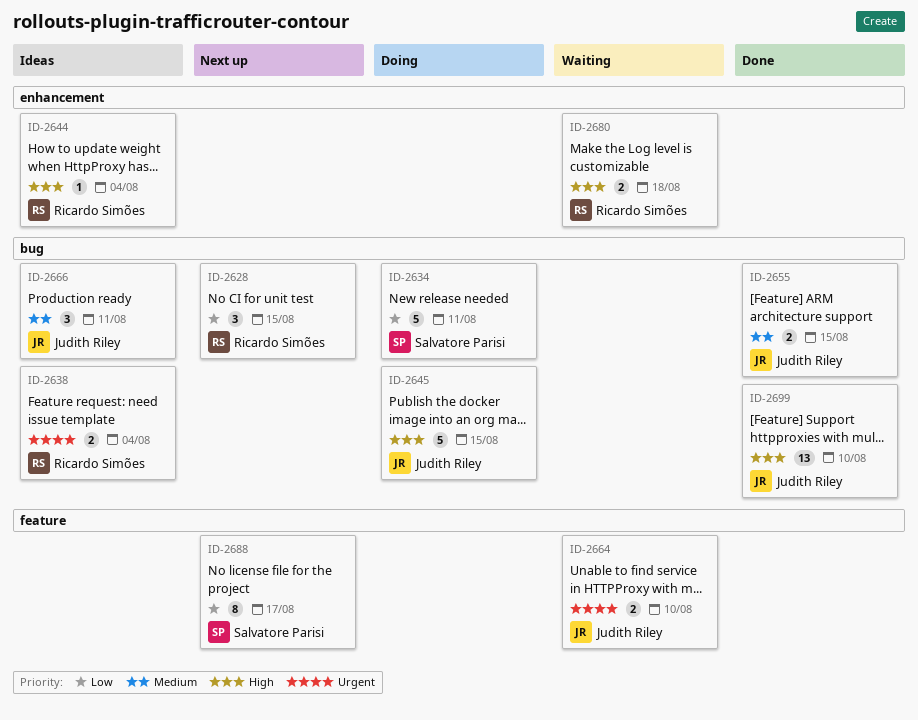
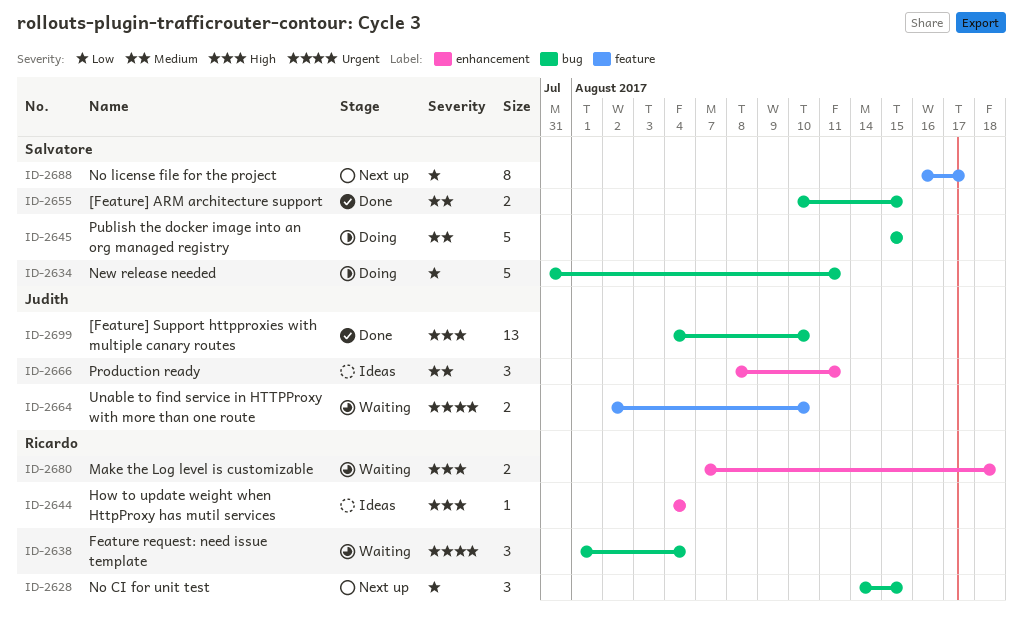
ID-2638, status: Ideas -> Waiting
ID-2638, estimate: 2 -> 3
ID-2645, owner: Judith Riley -> Salvatore Parisi
ID-2645, priority: High -> Medium
ID-2655, owner: Judith Riley -> Salvatore Parisi
ID-2666, label: bug -> enhancement

